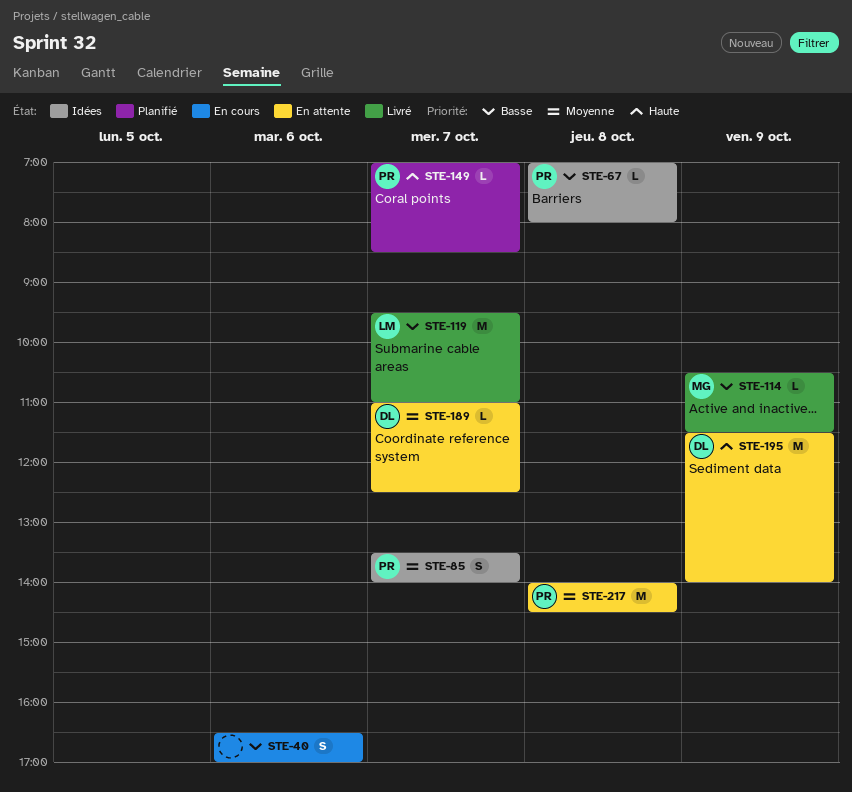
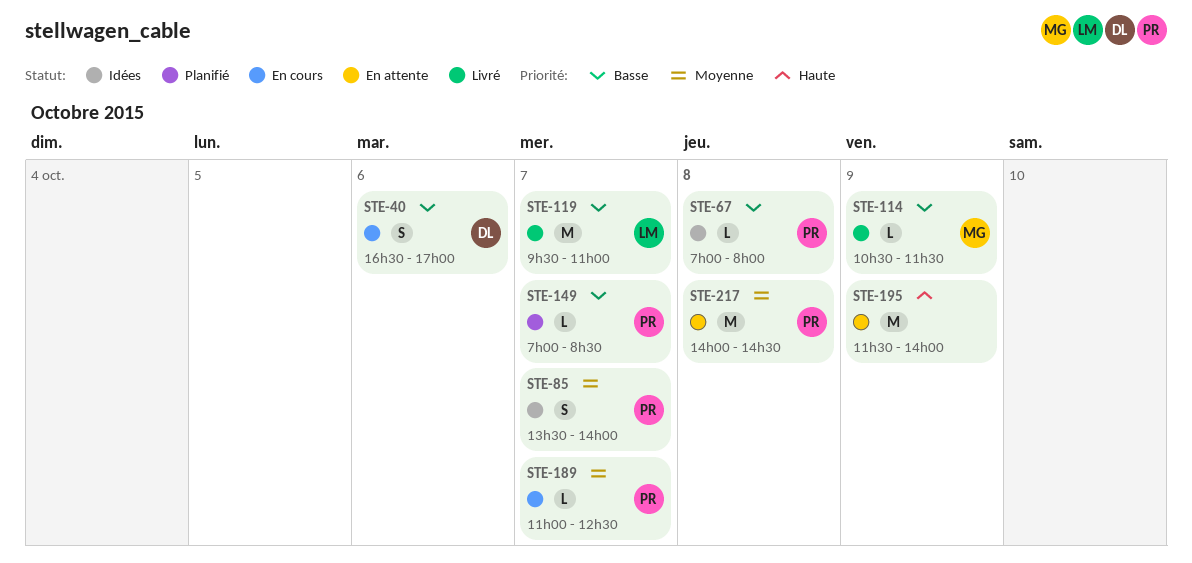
STE-40, owner: none -> DL
STE-149, priority: Haute -> Basse
STE-189, status: En attente -> En cours
STE-189, owner: DL -> PR
STE-195, owner: DL -> none

